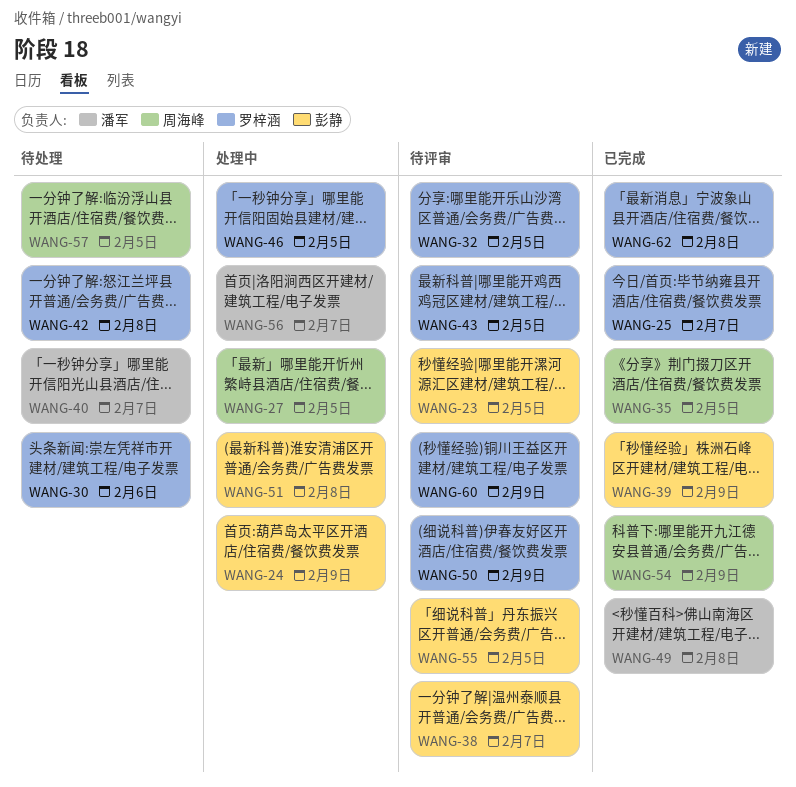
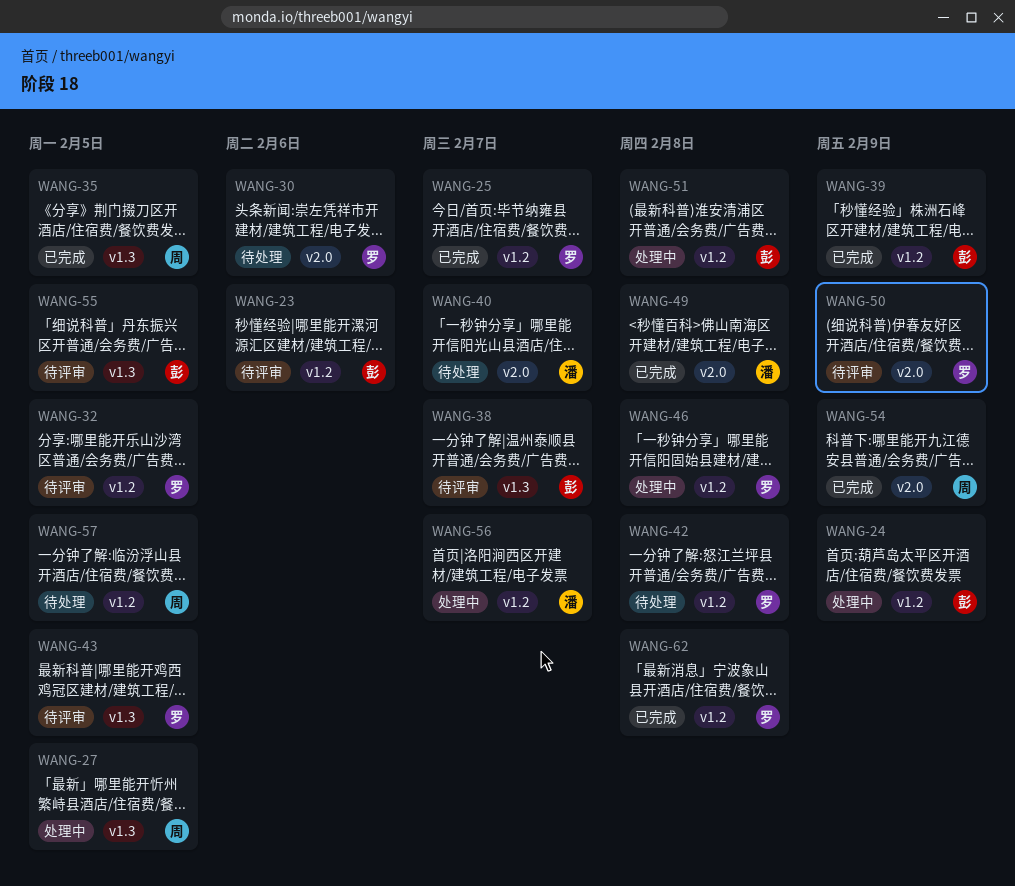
WANG-23, due: Feb 5 -> Feb 6
WANG-46, due: Feb 5 -> Feb 8
WANG-60: present -> none

